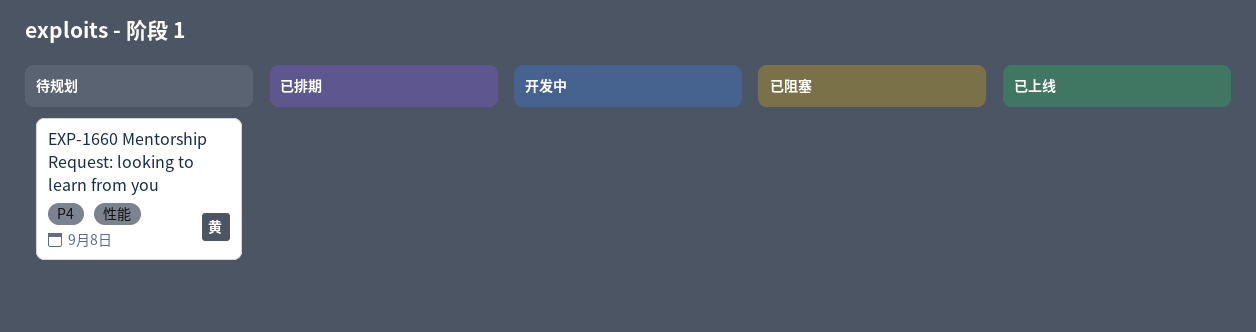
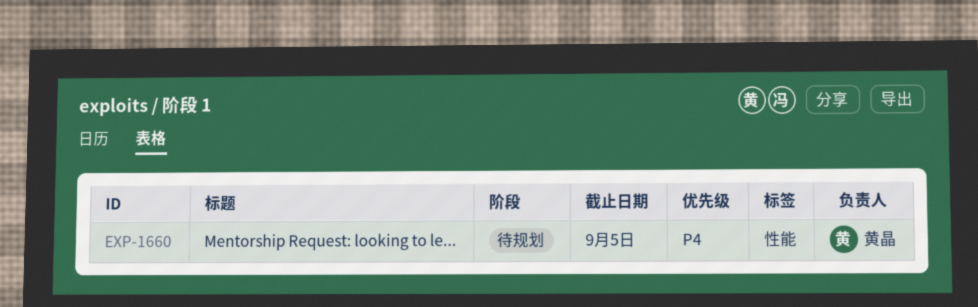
EXP-1660, due: Sep 8 -> Sep 5

